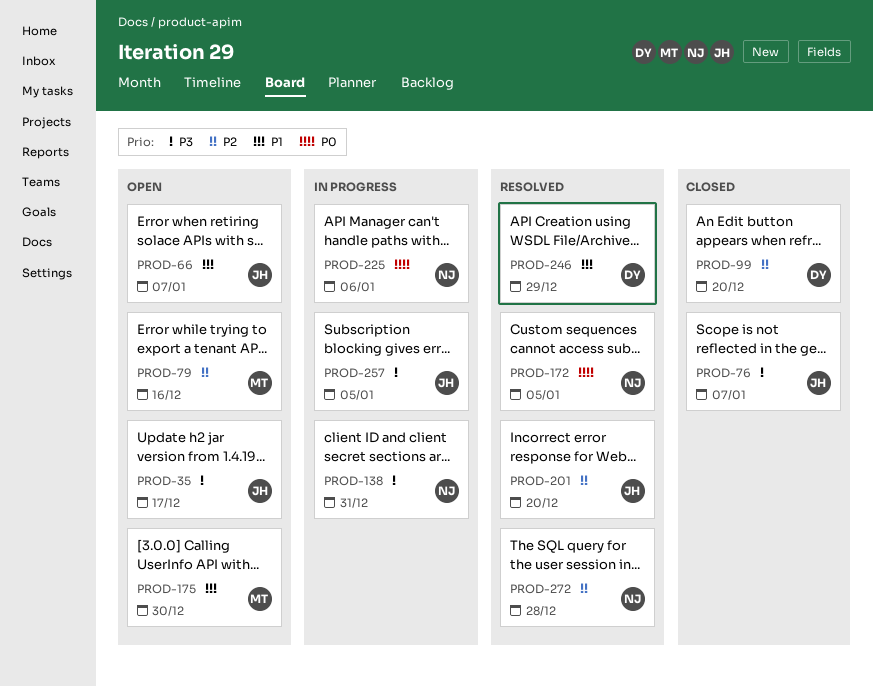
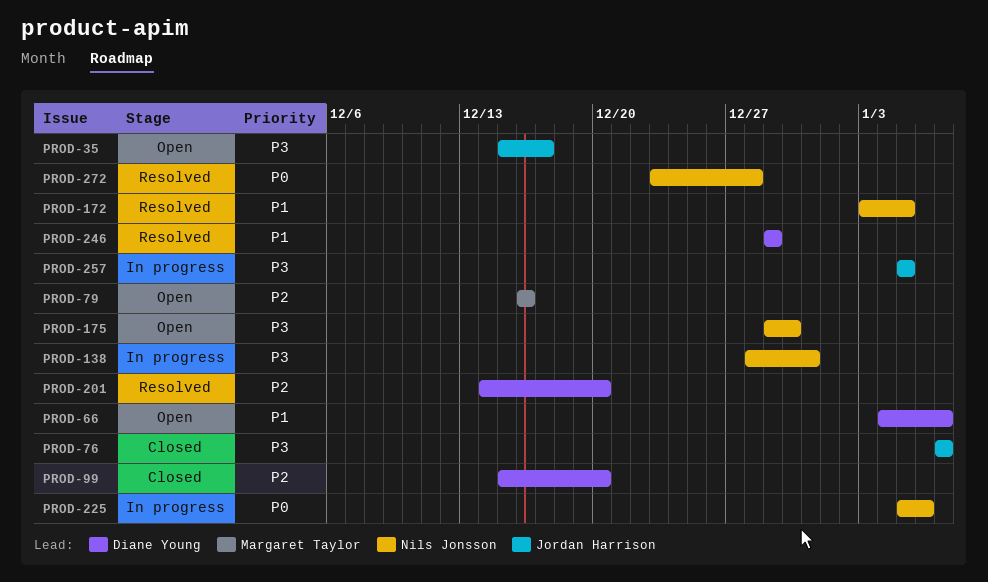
PROD-66, owner: Jordan Harrison -> Diane Young
PROD-172, priority: P0 -> P1
PROD-175, owner: Margaret Taylor -> Nils Jonsson
PROD-175, priority: P1 -> P3
PROD-201, owner: Jordan Harrison -> Diane Young
PROD-272, priority: P2 -> P0

